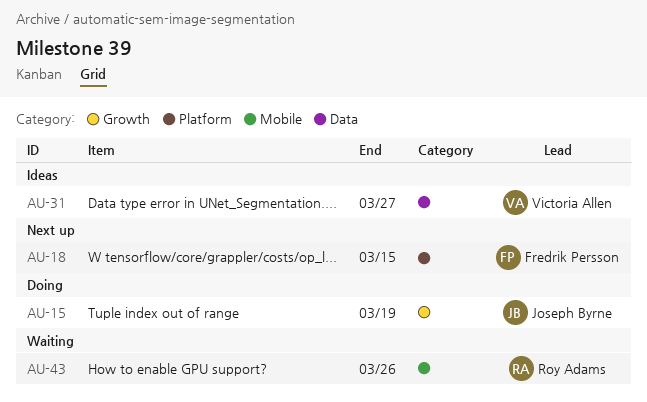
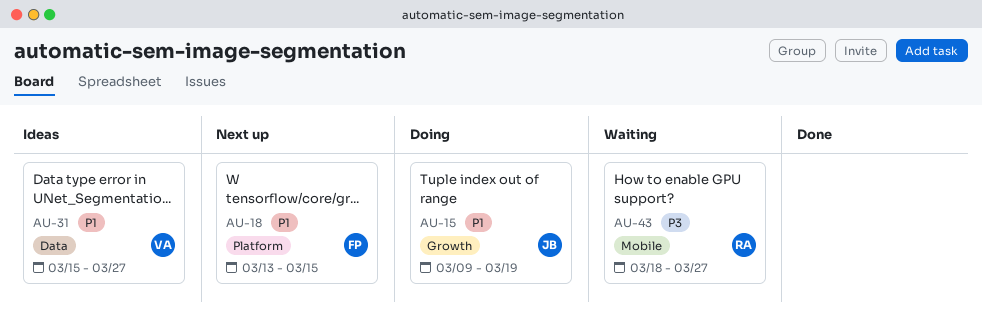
AU-43, due: Mar 26 -> Mar 27

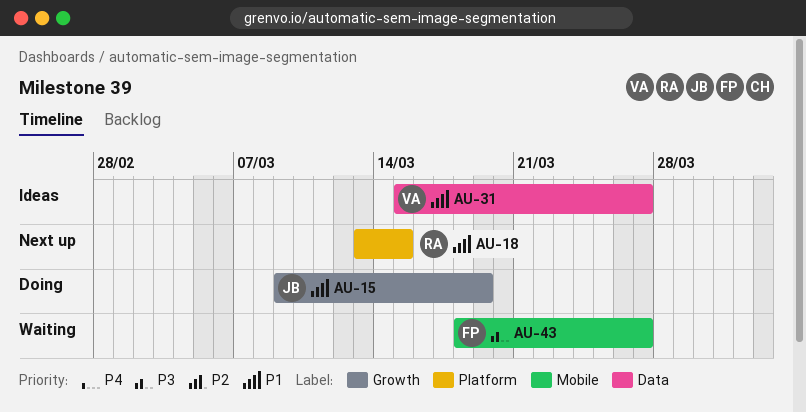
AU-18, owner: FP -> RA
AU-43, owner: RA -> FP

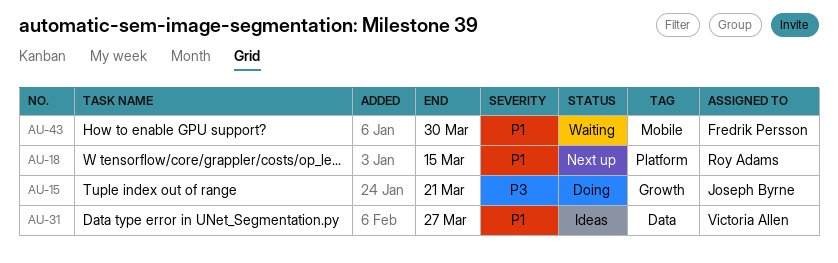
AU-15, priority: P1 -> P3
AU-15, due: Mar 19 -> Mar 21
AU-43, priority: P3 -> P1
AU-43, due: Mar 27 -> Mar 30

